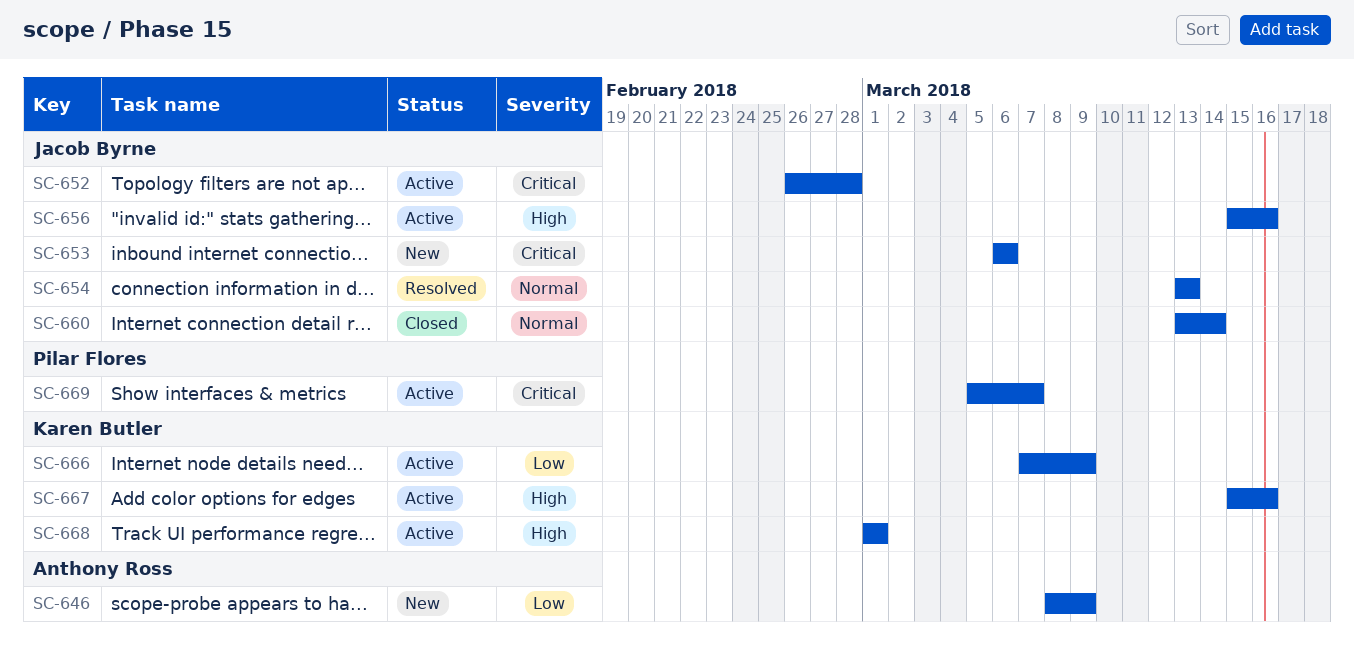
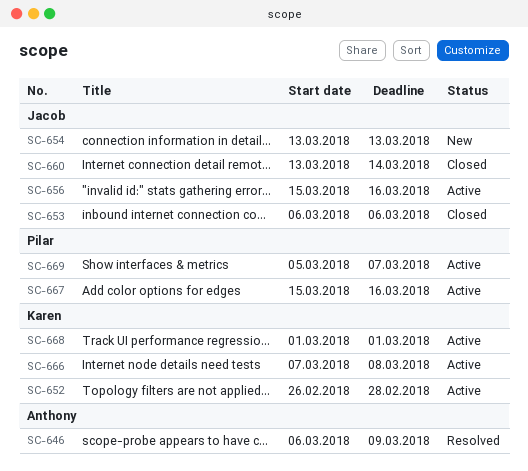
SC-646, status: New -> Resolved
SC-646, start: Mar 8 -> Mar 6
SC-652, owner: Jacob Byrne -> Karen Butler
SC-653, status: New -> Closed
SC-654, status: Resolved -> New
SC-666, due: Mar 9 -> Mar 8
SC-667, owner: Karen Butler -> Pilar Flores

